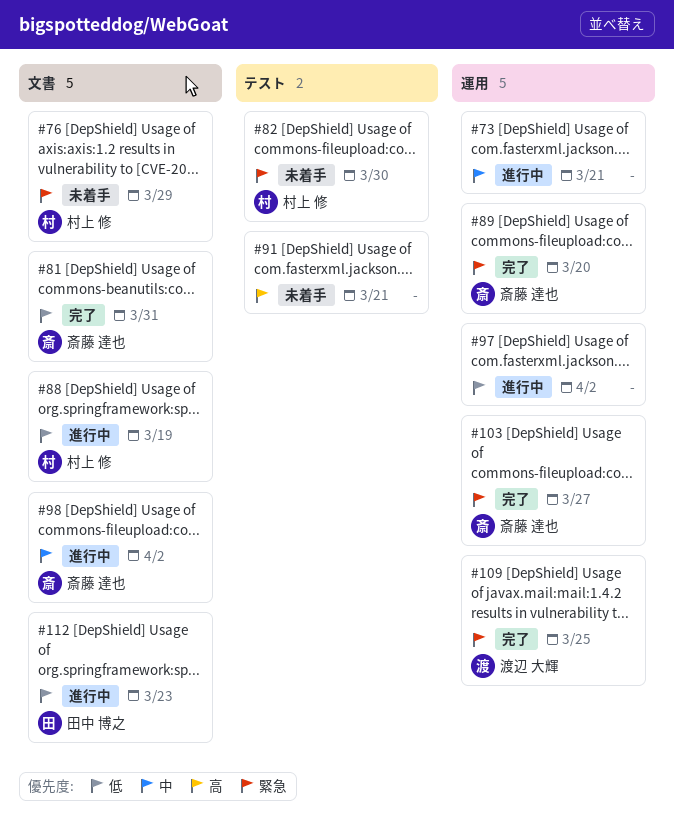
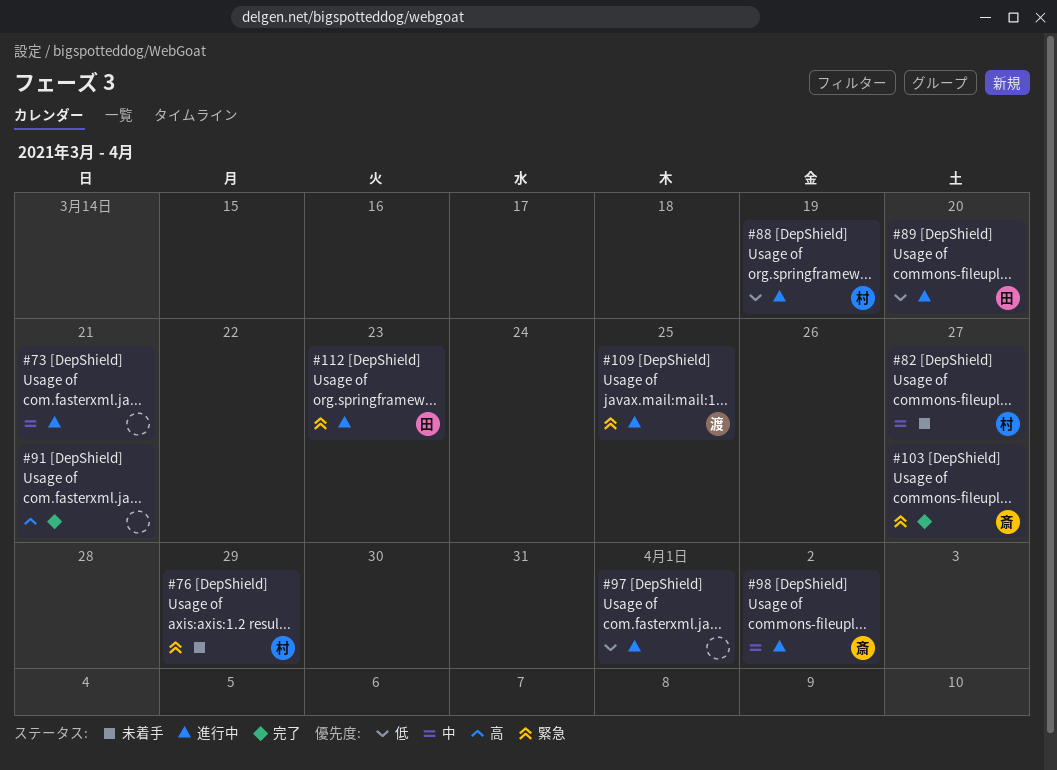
#81: present -> none
#82, priority: 緊急 -> 中
#82, due: Mar 30 -> Mar 27
#89, status: 完了 -> 進行中
#89, owner: 斎藤 達也 -> 田中 博之
#89, priority: 緊急 -> 低
#91, status: 未着手 -> 完了
#97, due: Apr 2 -> Apr 1
#109, status: 完了 -> 進行中
#112, priority: 低 -> 緊急

